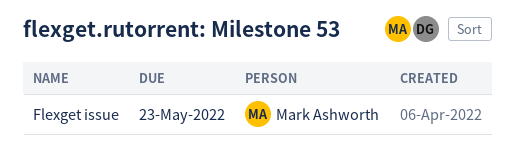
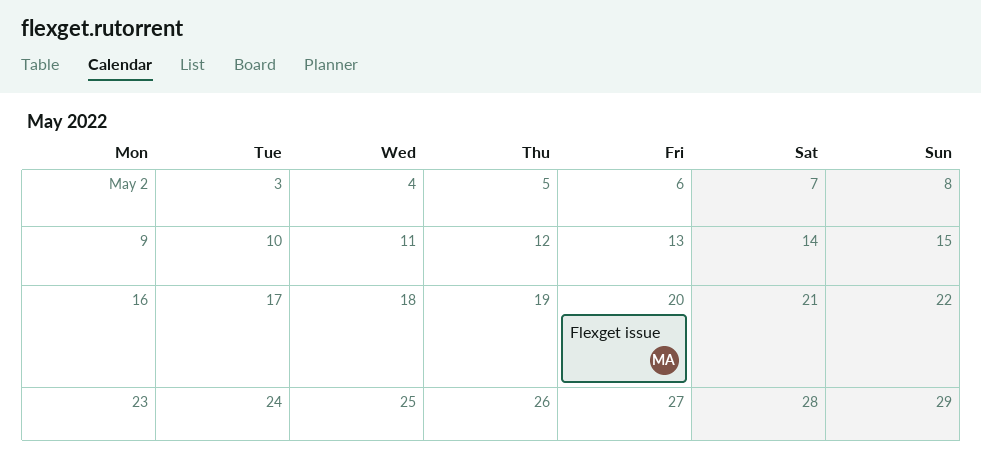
Flexget issue, due: May 23 -> May 20

